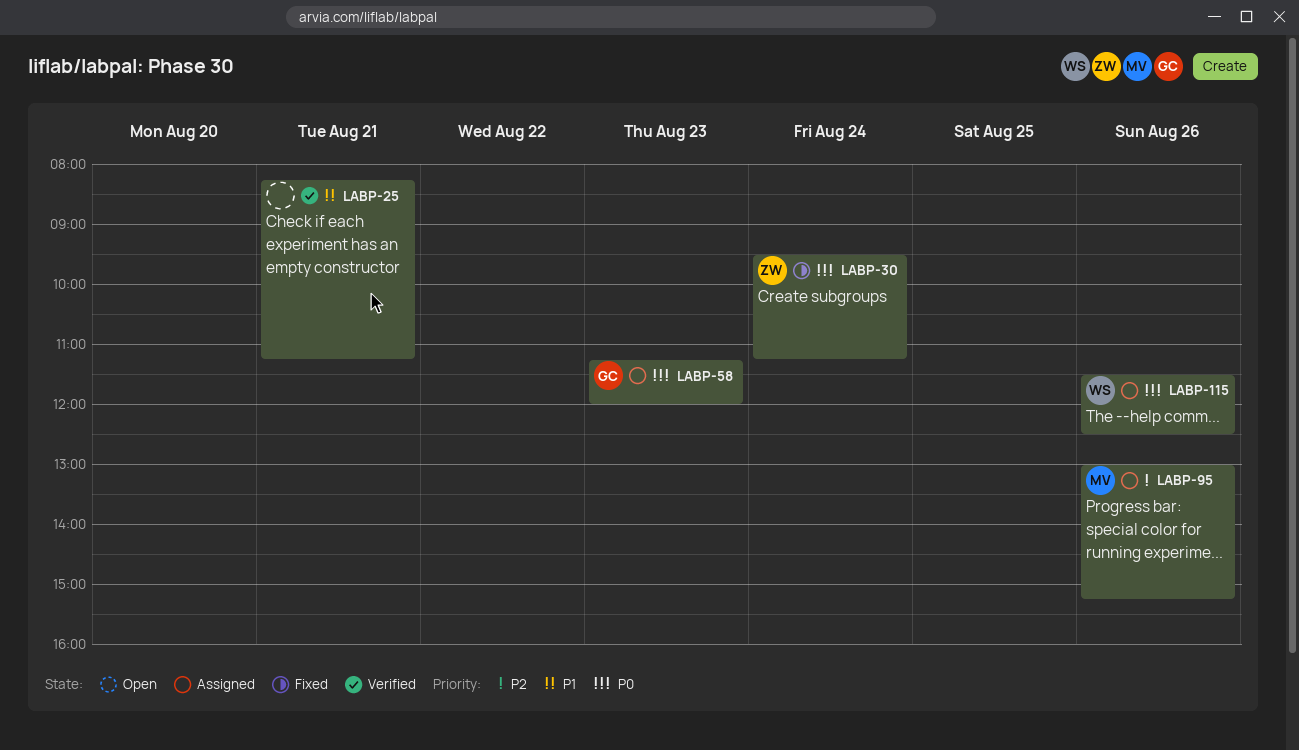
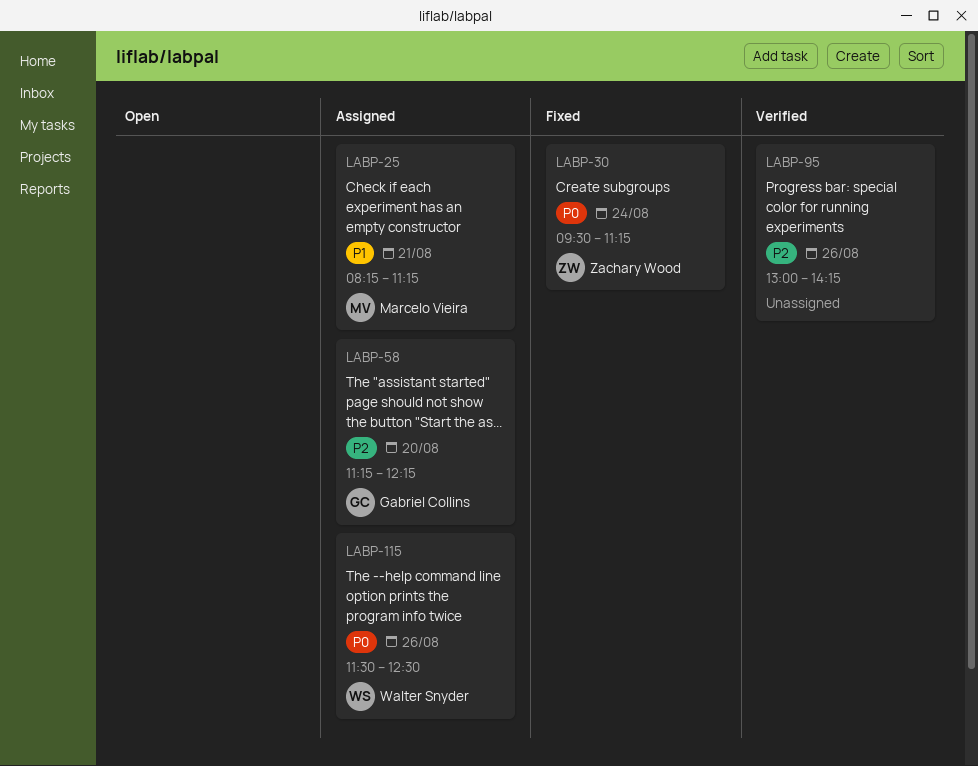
LABP-25, status: Verified -> Assigned
LABP-25, owner: none -> Marcelo Vieira
LABP-58, priority: P0 -> P2
LABP-58, day: Aug 23 -> Aug 20
LABP-58, ends: 12:00 -> 12:15
LABP-95, status: Assigned -> Verified
LABP-95, owner: Marcelo Vieira -> none
LABP-95, ends: 15:15 -> 14:15

